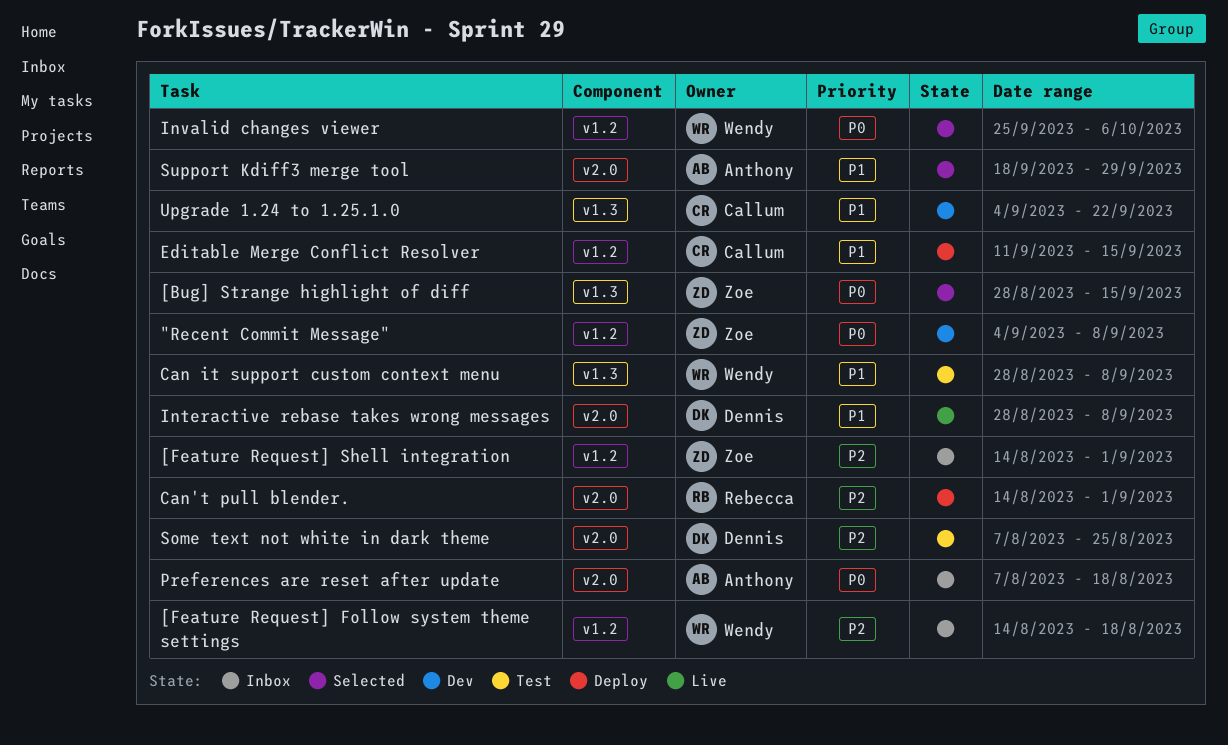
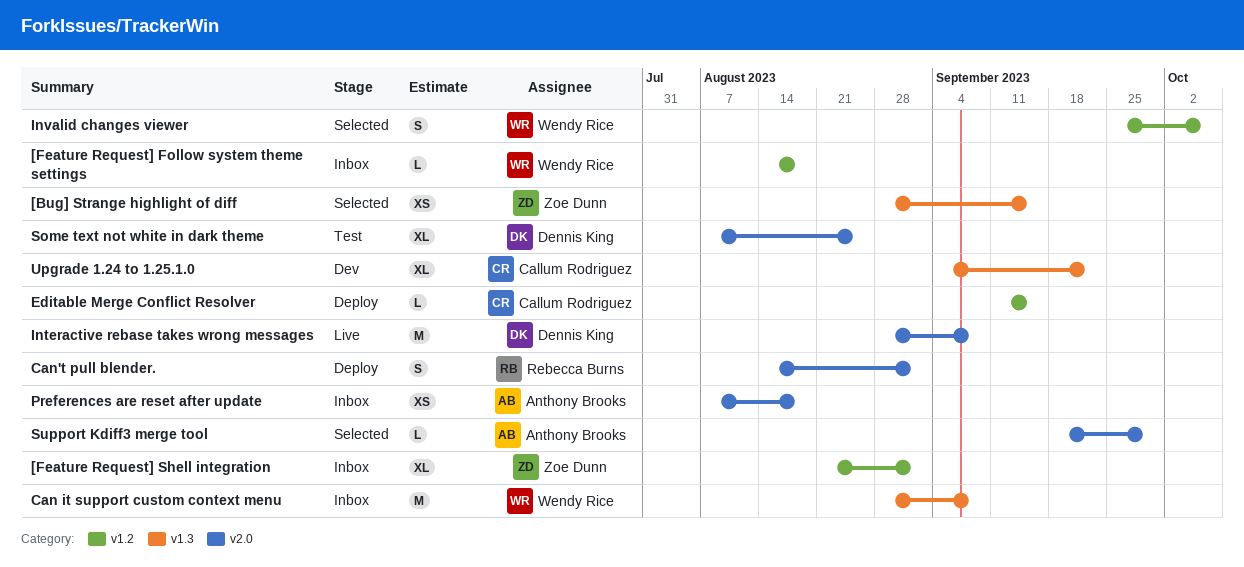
"Recent Commit Message": present -> none
[Feature Request] Shell integration, start: Aug 14 -> Aug 21
Can it support custom context menu, status: Test -> Inbox

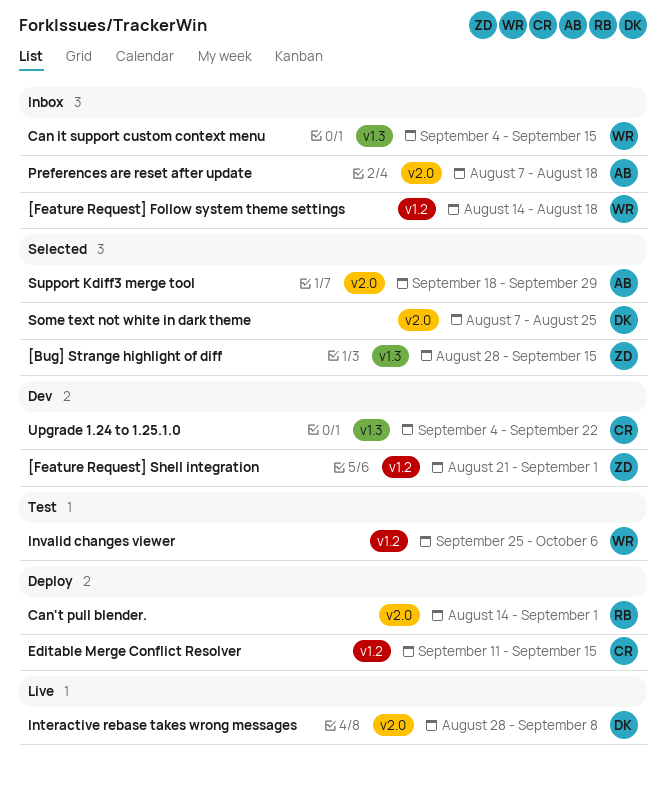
[Feature Request] Shell integration, status: Inbox -> Dev
Can it support custom context menu, start: Aug 28 -> Sep 4
Can it support custom context menu, due: Sep 8 -> Sep 15
Invalid changes viewer, status: Selected -> Test
Some text not white in dark theme, status: Test -> Selected

